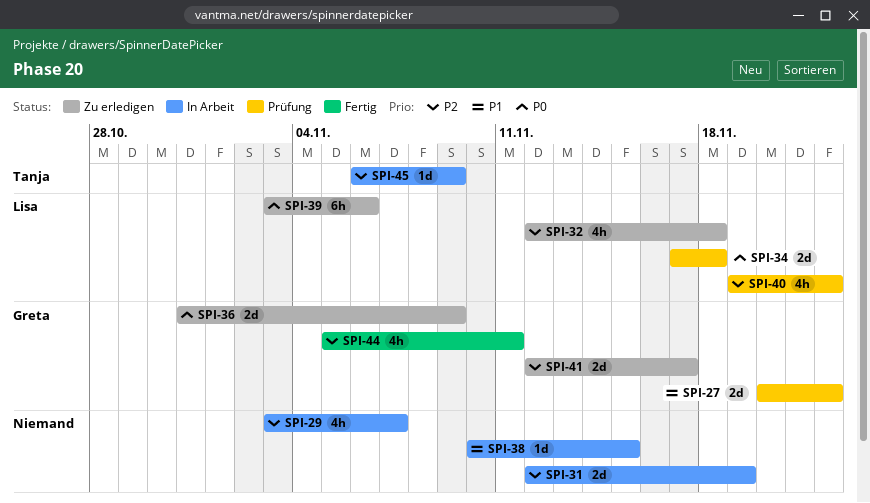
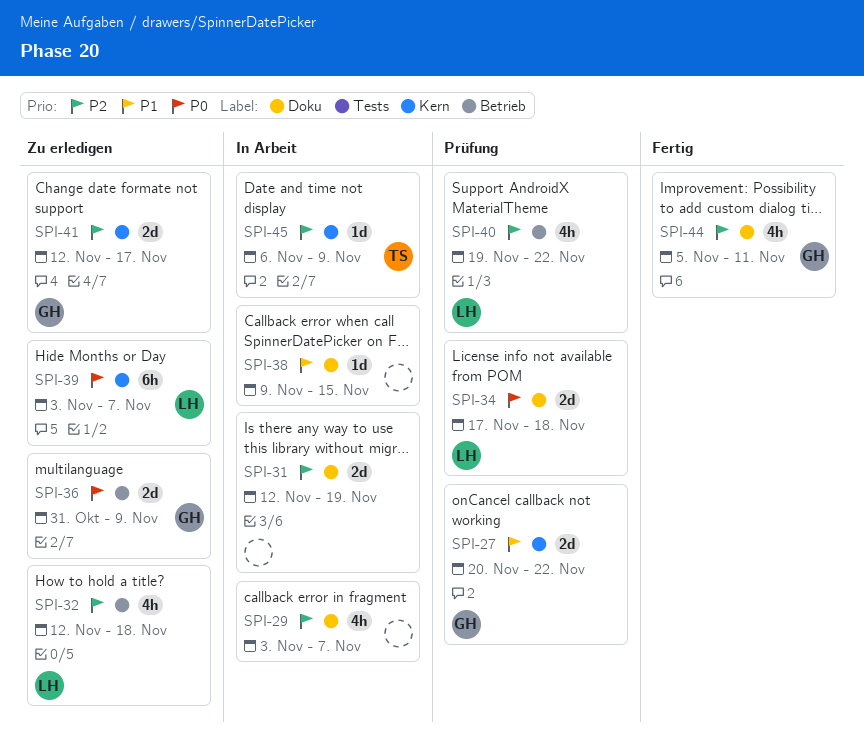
SPI-38, start: Nov 10 -> Nov 9
SPI-39, due: Nov 6 -> Nov 7

